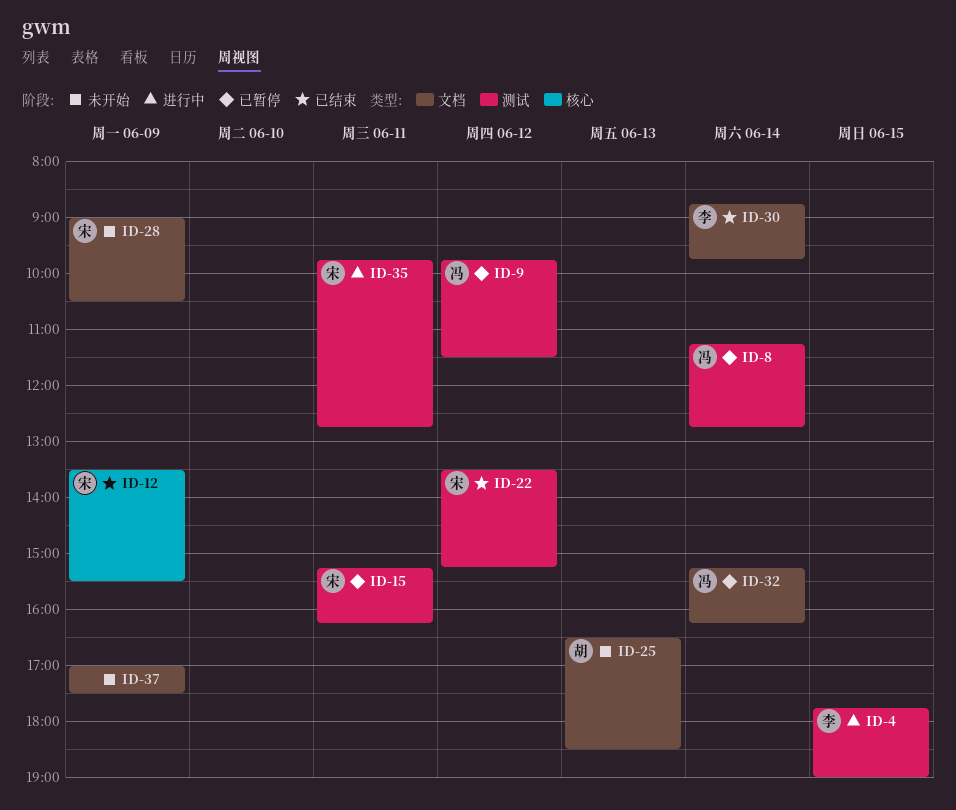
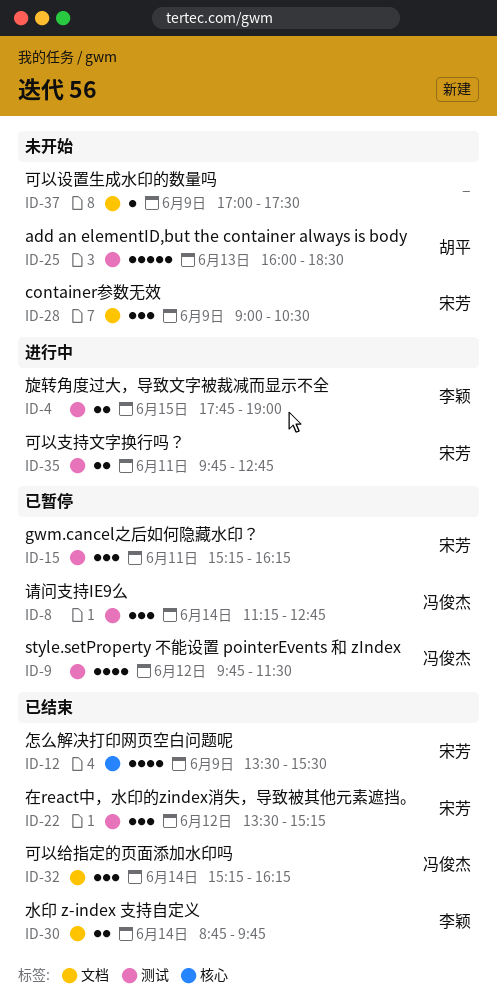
ID-25, label: 文档 -> 测试
ID-25, begins: 16:30 -> 16:00
ID-32, status: 已暂停 -> 已结束

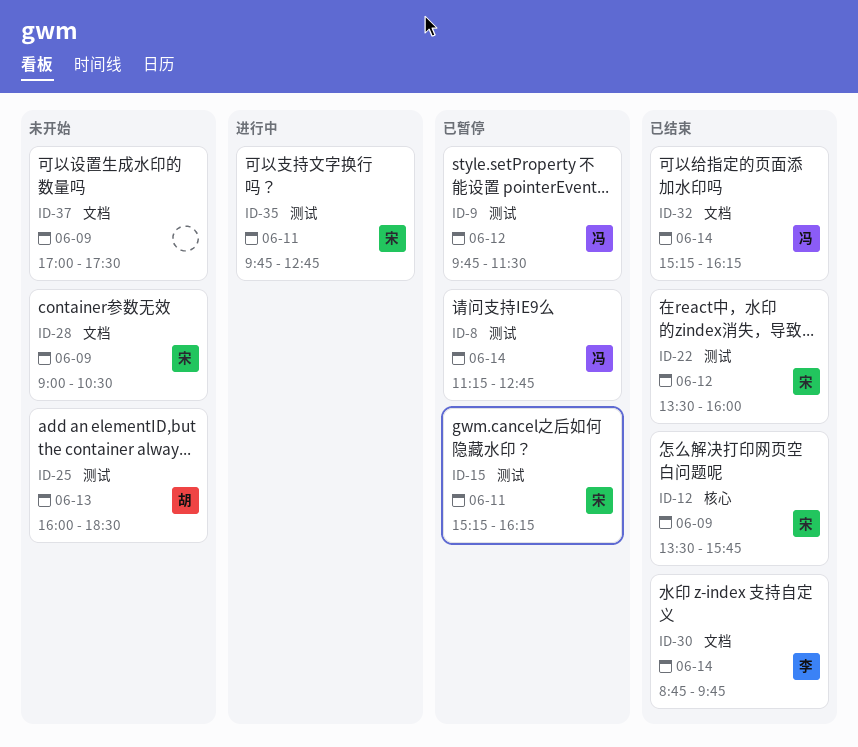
ID-4: present -> none
ID-12, ends: 15:30 -> 15:45
ID-22, ends: 15:15 -> 16:00

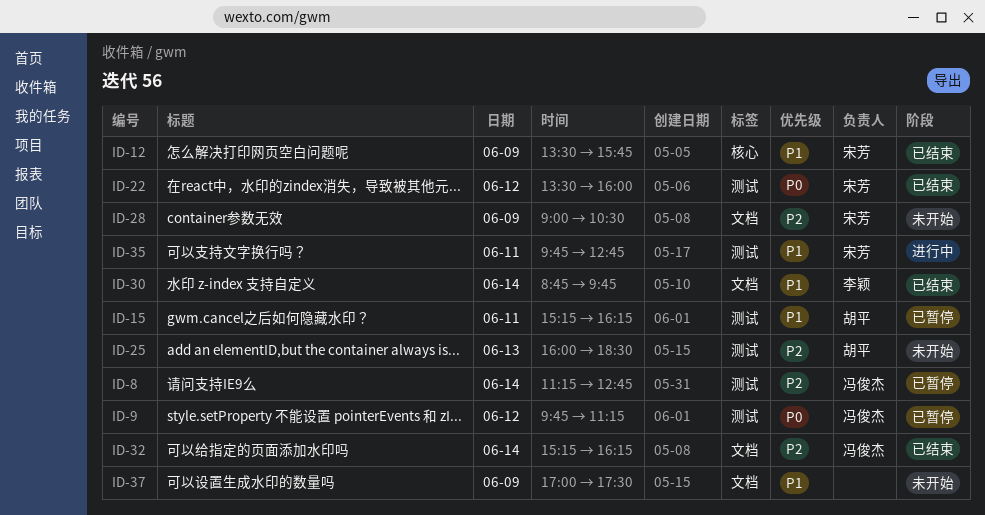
ID-9, ends: 11:30 -> 11:15
ID-15, owner: 宋芳 -> 胡平

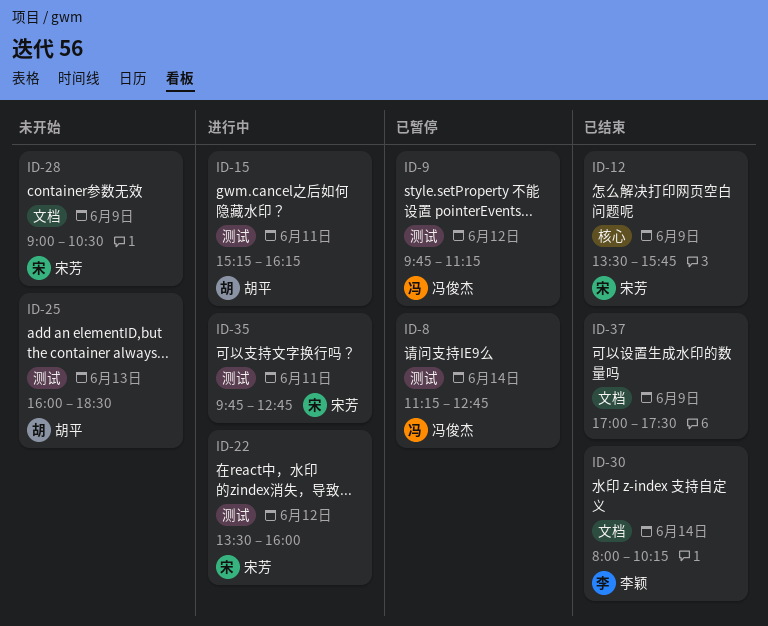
ID-15, status: 已暂停 -> 进行中
ID-22, status: 已结束 -> 进行中
ID-30, begins: 08:45 -> 08:00
ID-30, ends: 09:45 -> 10:15
ID-32: present -> none
ID-37, status: 未开始 -> 已结束

